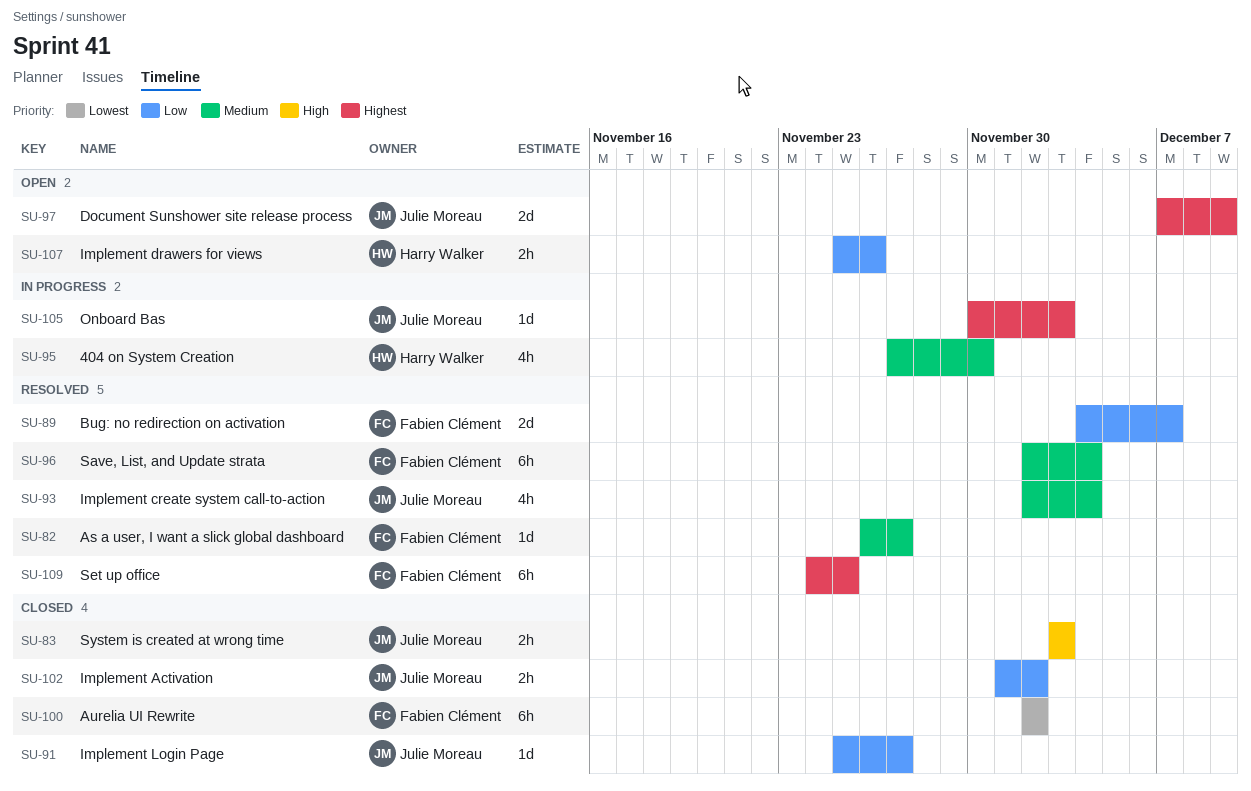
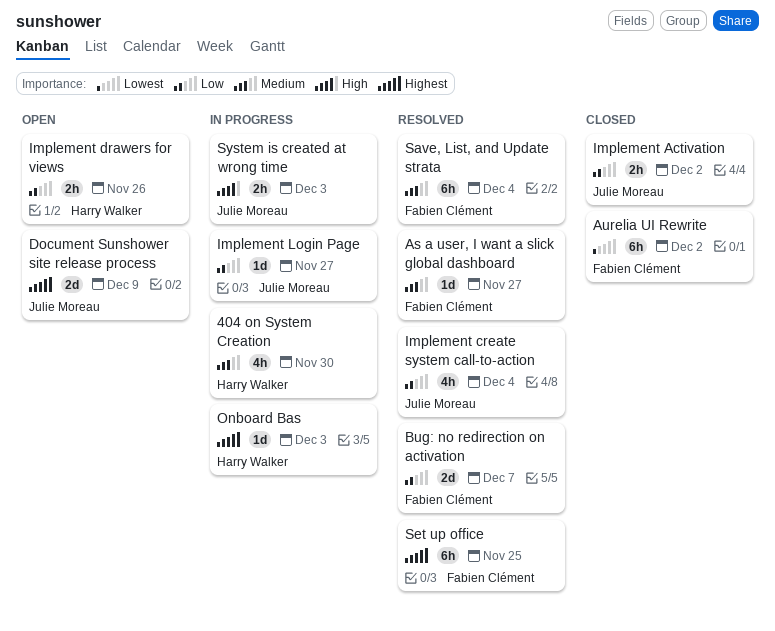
Implement create system call-to-action, priority: Medium -> Low
Implement Login Page, status: Closed -> In progress
Onboard Bas, owner: Julie Moreau -> Harry Walker
System is created at wrong time, status: Closed -> In progress

